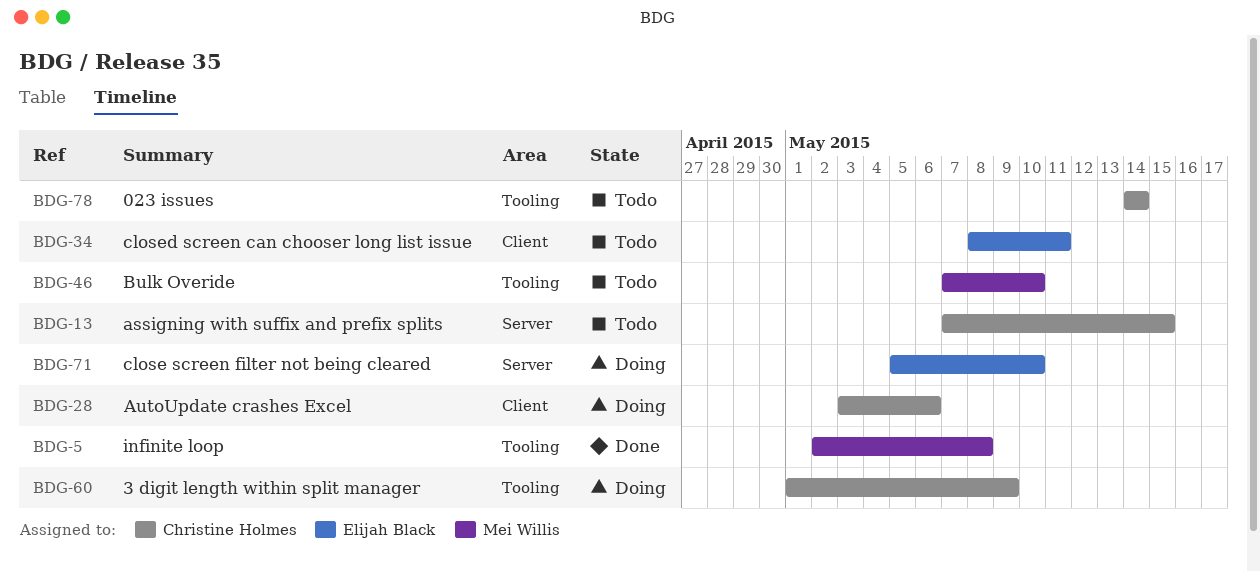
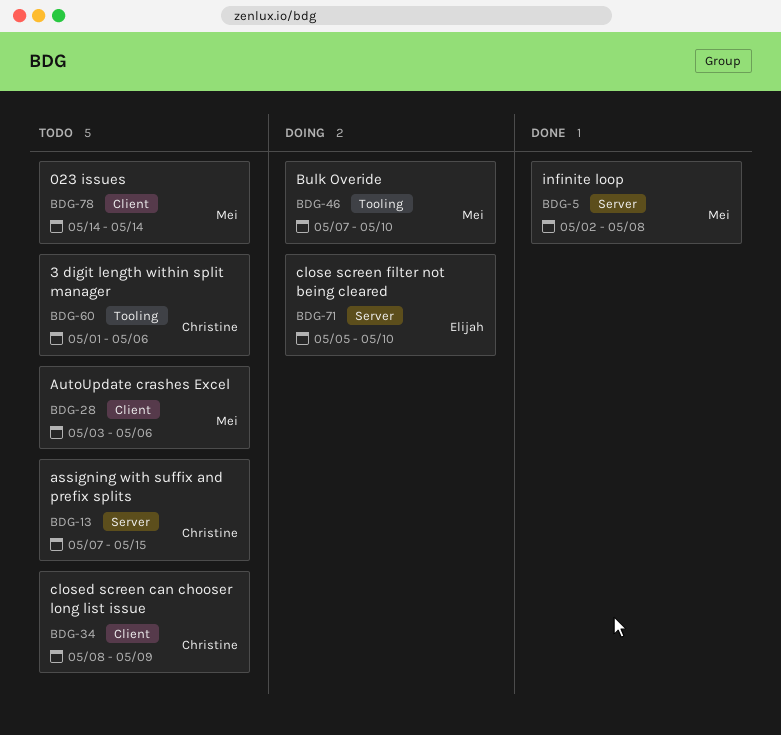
BDG-5, label: Tooling -> Server
BDG-28, status: Doing -> Todo
BDG-28, owner: Christine Holmes -> Mei Willis
BDG-34, owner: Elijah Black -> Christine Holmes
BDG-34, due: May 11 -> May 9
BDG-46, status: Todo -> Doing
BDG-60, status: Doing -> Todo
BDG-60, due: May 9 -> May 6
BDG-78, owner: Christine Holmes -> Mei Willis
BDG-78, label: Tooling -> Client

